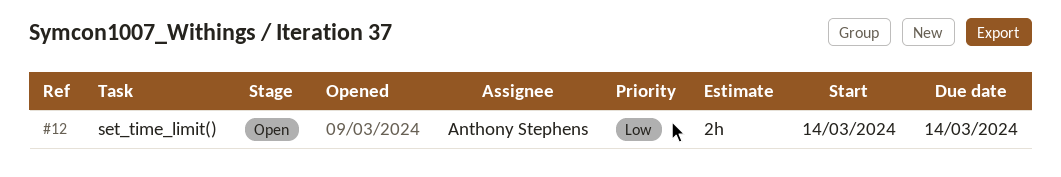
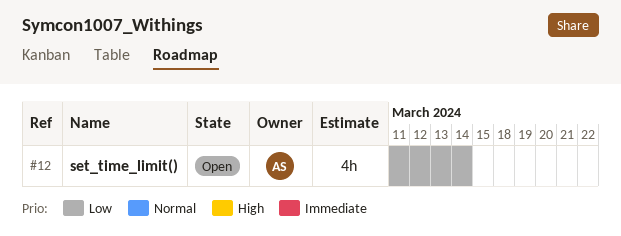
#12, estimate: 2h -> 4h
#12, start: Mar 14 -> Mar 11

